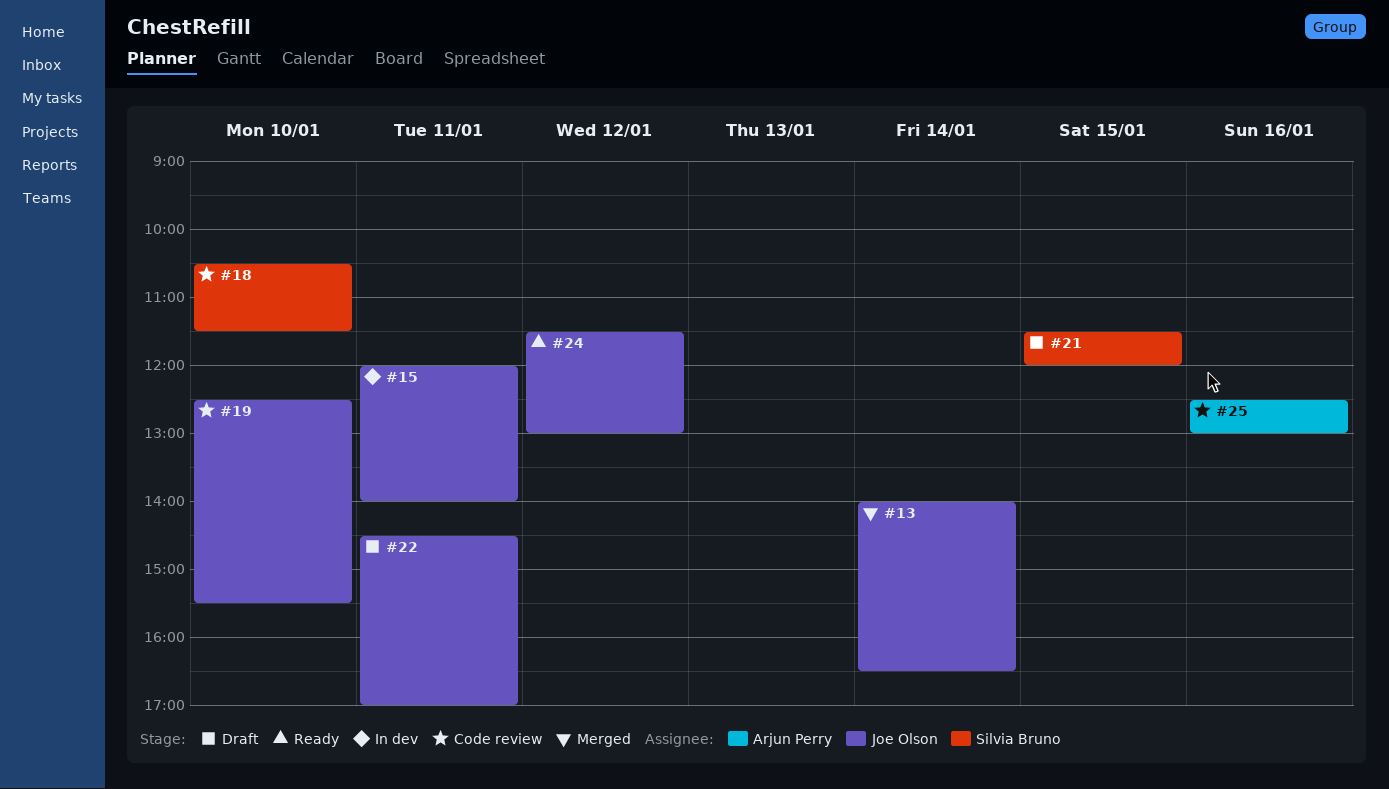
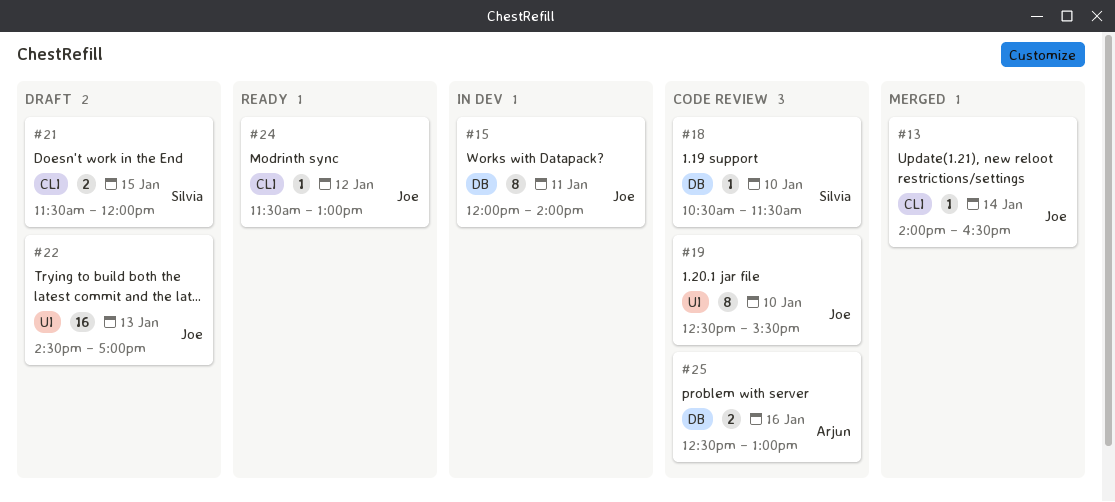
#22, day: Jan 11 -> Jan 13

